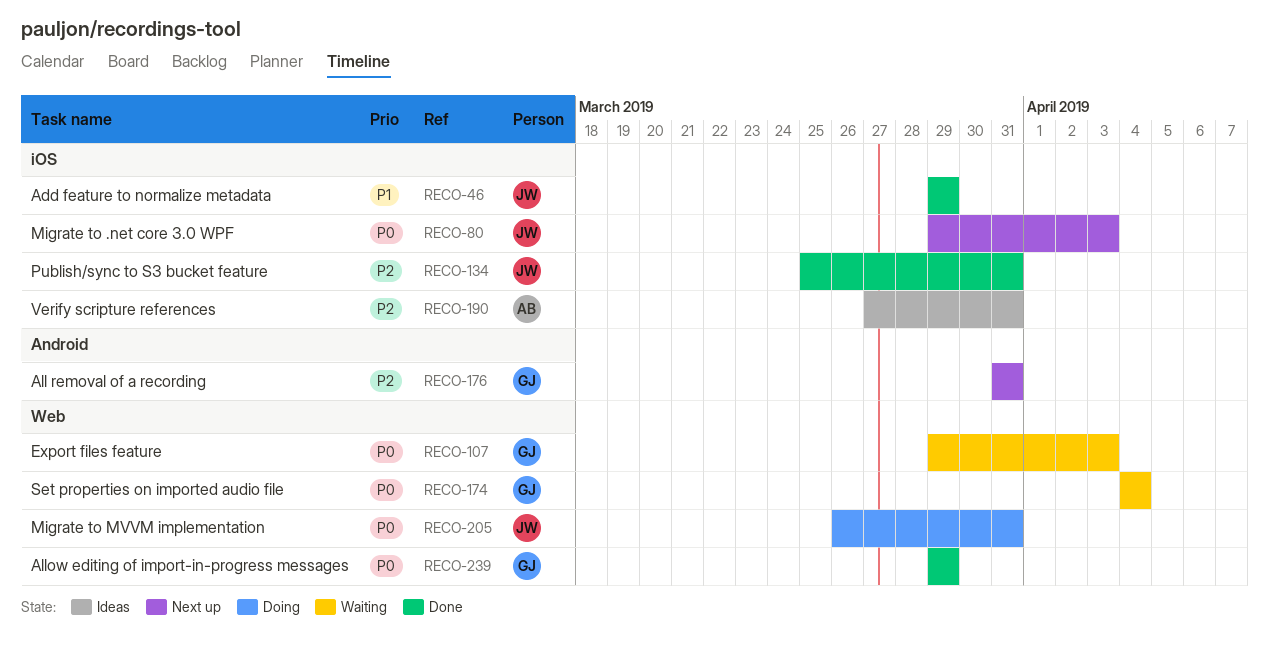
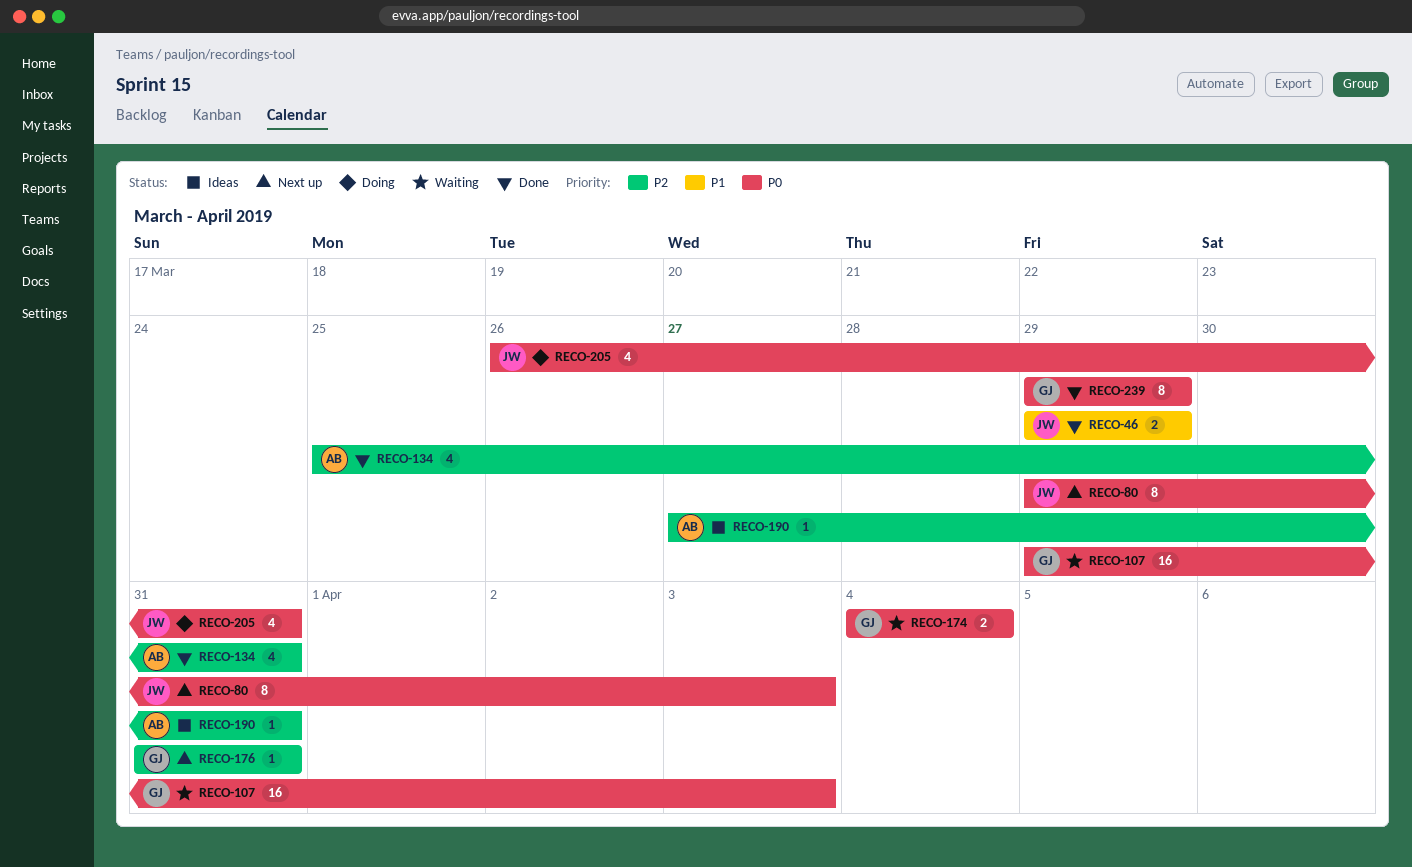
RECO-134, owner: JW -> AB

